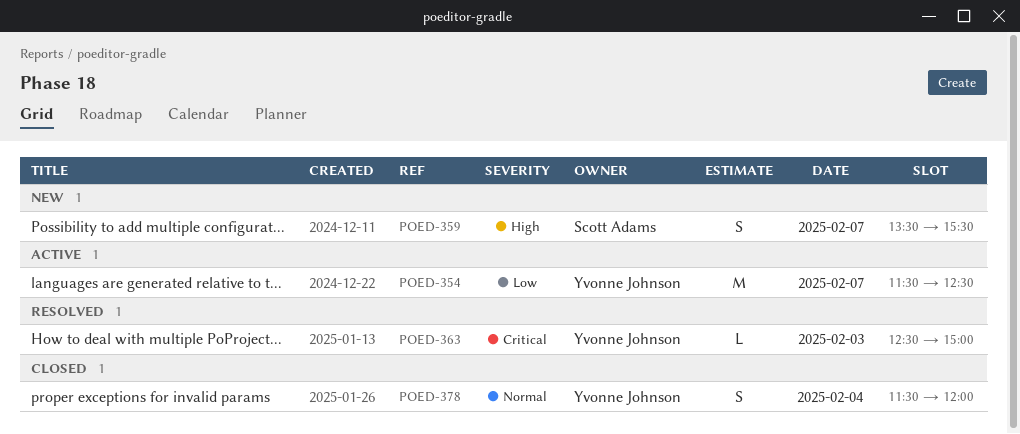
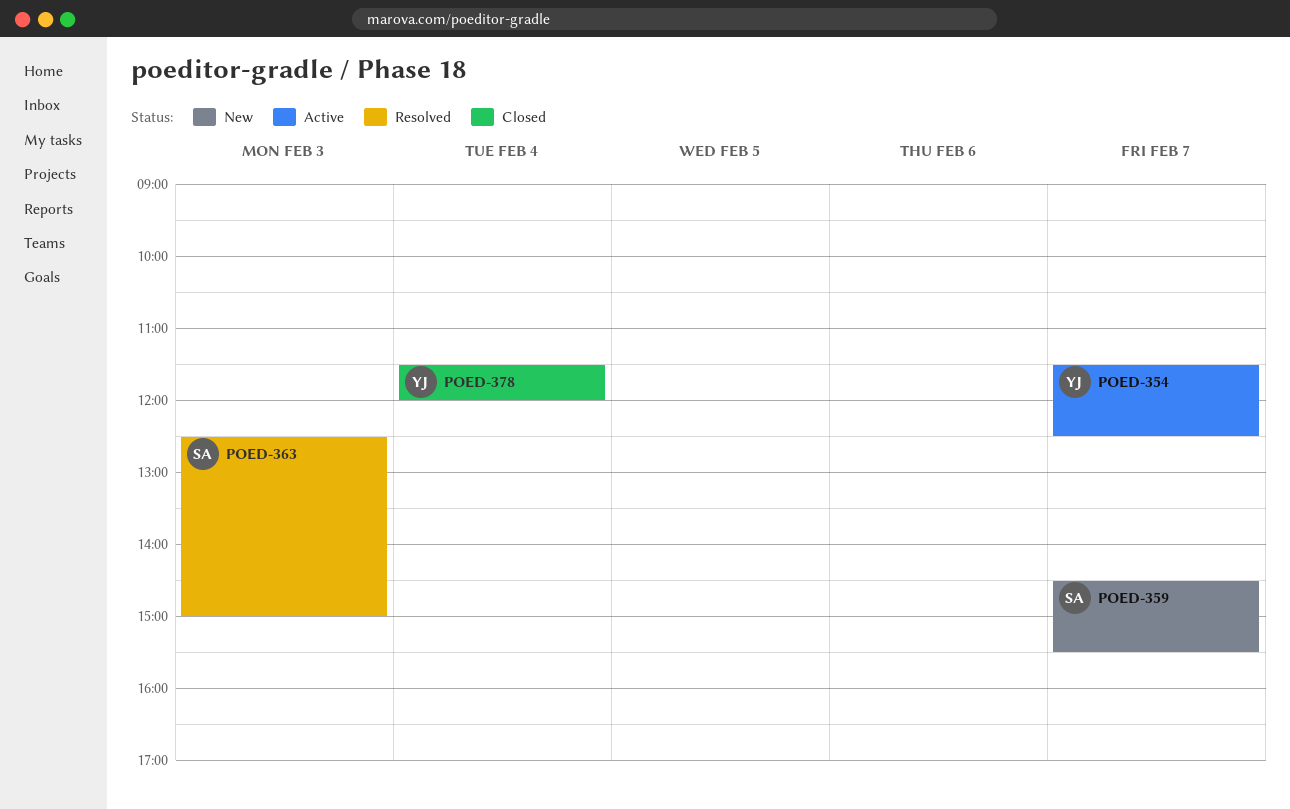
POED-359, begins: 13:30 -> 14:30
POED-363, owner: Yvonne Johnson -> Scott Adams

